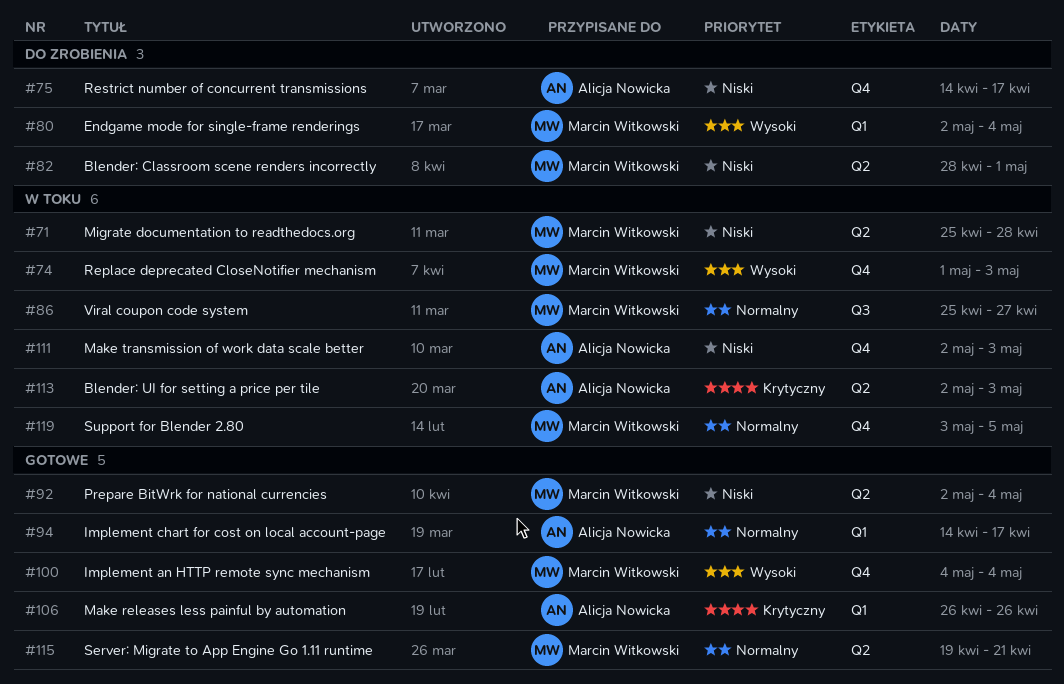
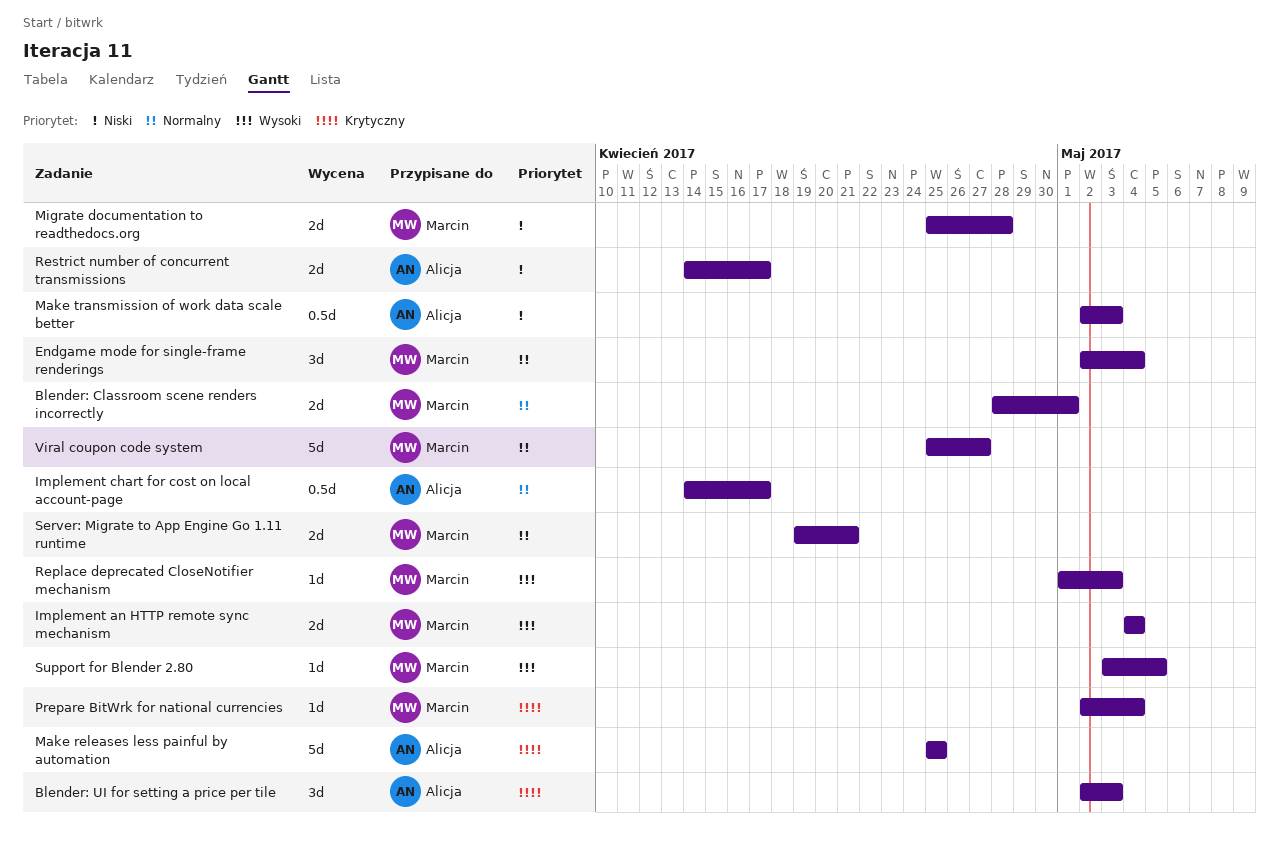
Blender: Classroom scene renders incorrectly, priority: Niski -> Normalny
Endgame mode for single-frame renderings, priority: Wysoki -> Normalny
Make releases less painful by automation, start: Apr 26 -> Apr 25
Make releases less painful by automation, due: Apr 26 -> Apr 25
Prepare BitWrk for national currencies, priority: Niski -> Krytyczny
Support for Blender 2.80, priority: Normalny -> Wysoki

